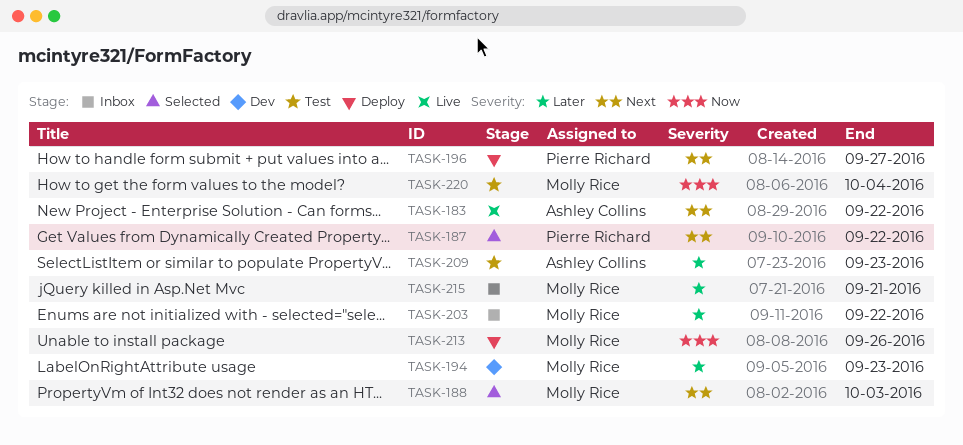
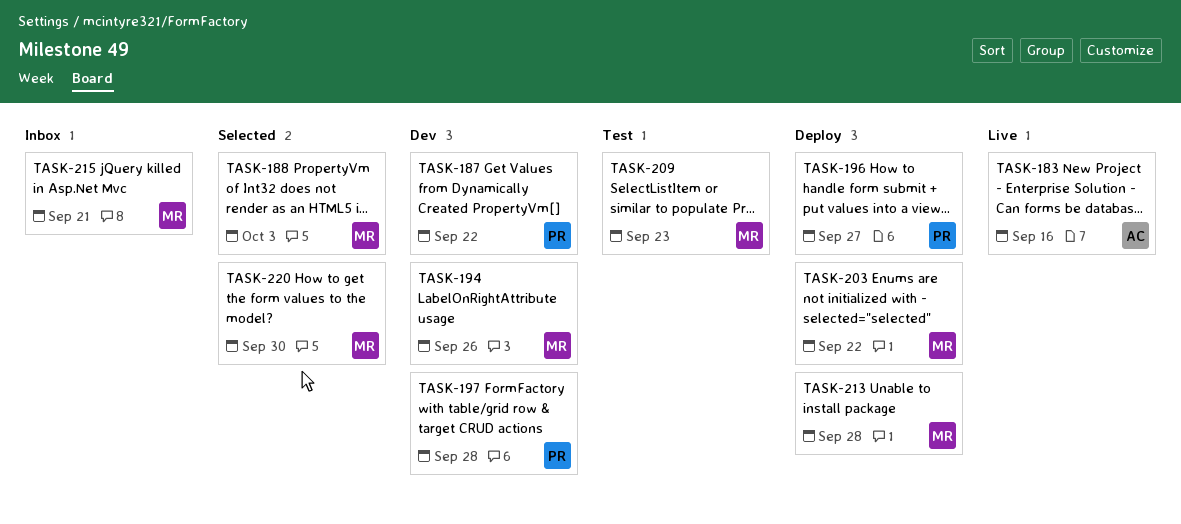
TASK-183, due: Sep 22 -> Sep 16
TASK-187, status: Selected -> Dev
TASK-194, due: Sep 23 -> Sep 26
TASK-197: none -> present
TASK-203, status: Inbox -> Deploy
TASK-209, owner: Ashley Collins -> Molly Rice
TASK-213, due: Sep 26 -> Sep 28
TASK-220, status: Test -> Selected
TASK-220, due: Oct 4 -> Sep 30

